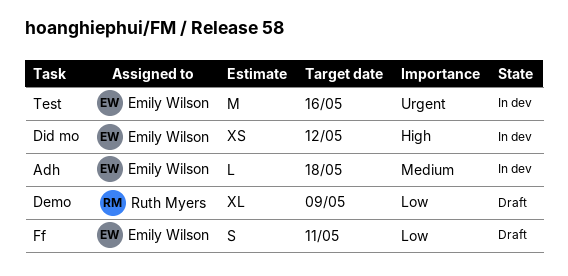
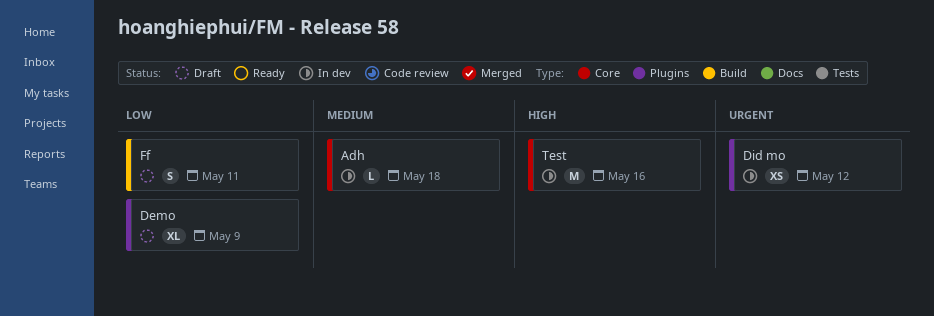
Did mo, priority: High -> Urgent
Test, priority: Urgent -> High

